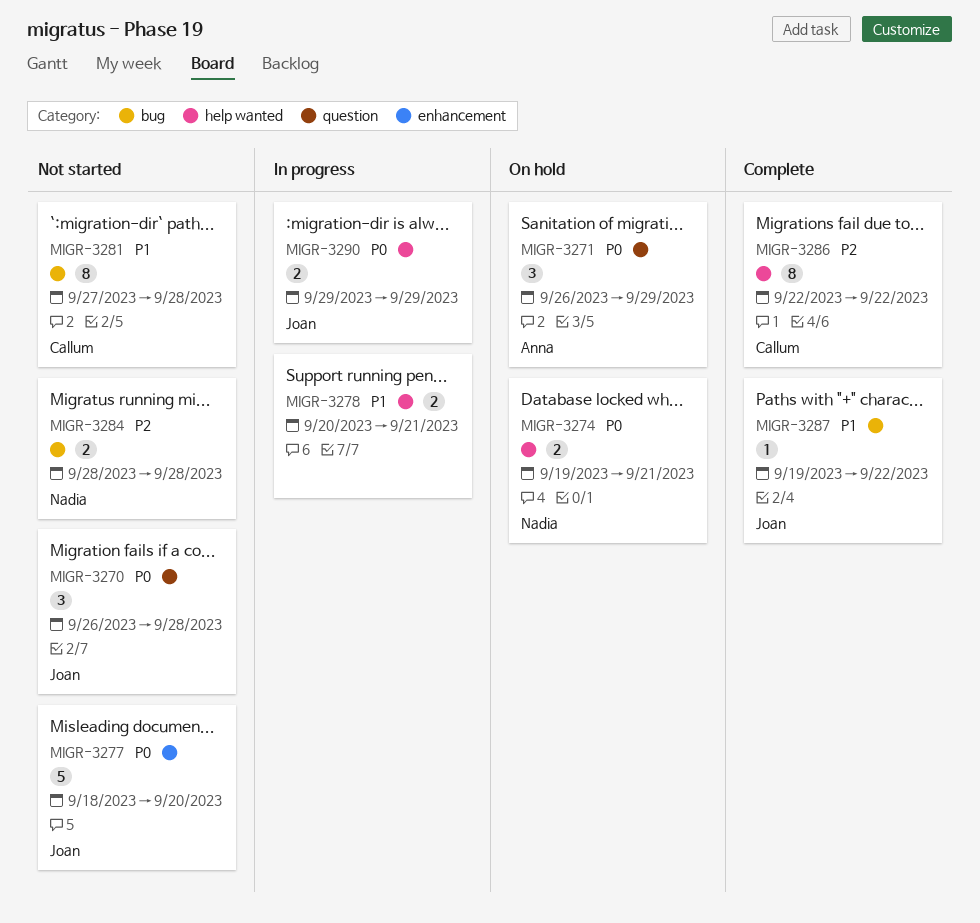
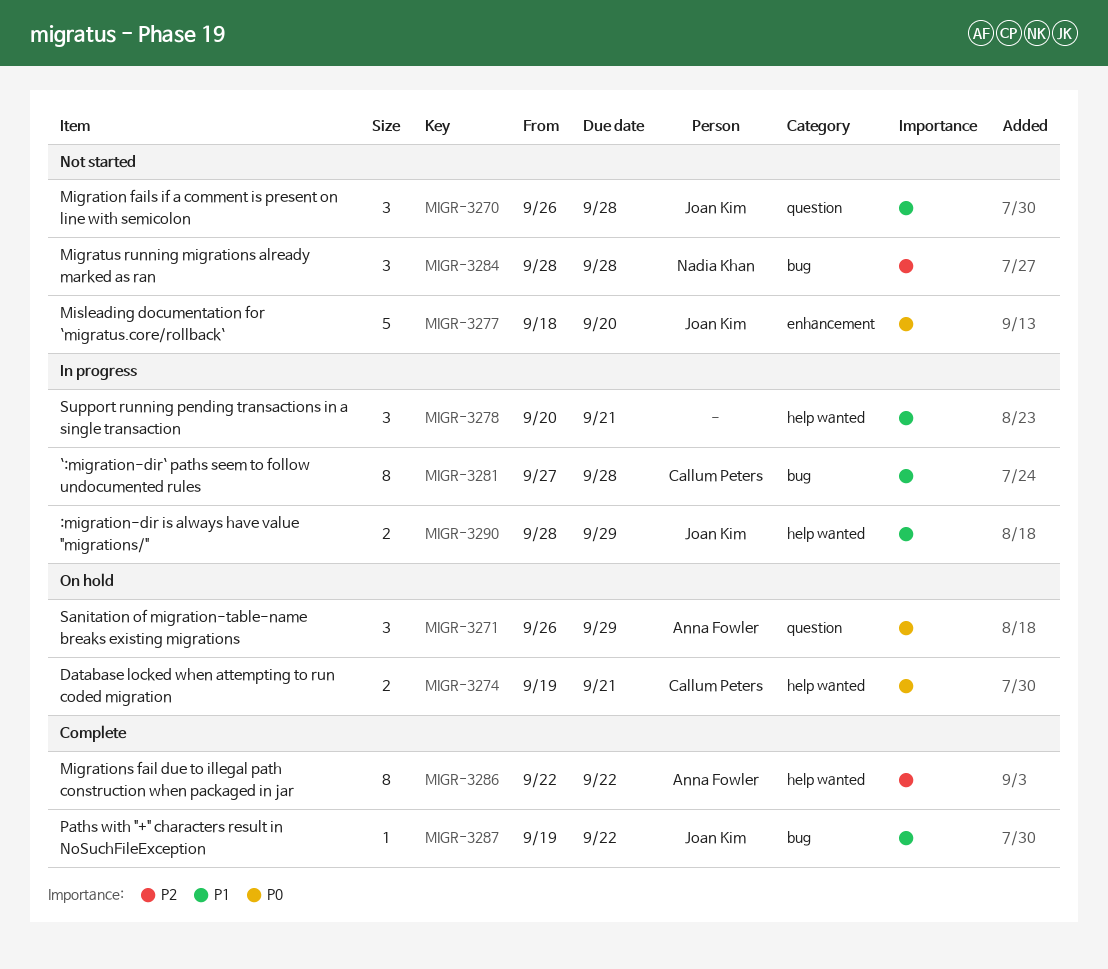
MIGR-3270, priority: P0 -> P1
MIGR-3274, owner: Nadia Khan -> Callum Peters
MIGR-3278, estimate: 2 -> 3
MIGR-3281, status: Not started -> In progress
MIGR-3284, estimate: 2 -> 3
MIGR-3286, owner: Callum Peters -> Anna Fowler
MIGR-3290, priority: P0 -> P1
MIGR-3290, start: Sep 29 -> Sep 28

